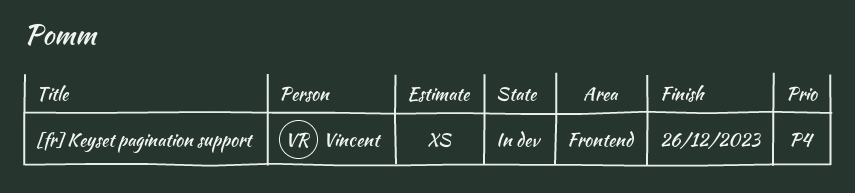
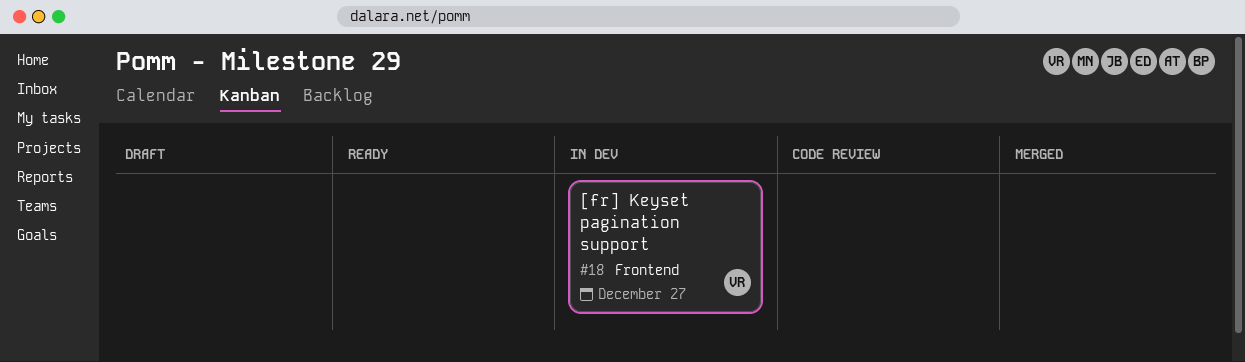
[fr] Keyset pagination support, due: Dec 26 -> Dec 27

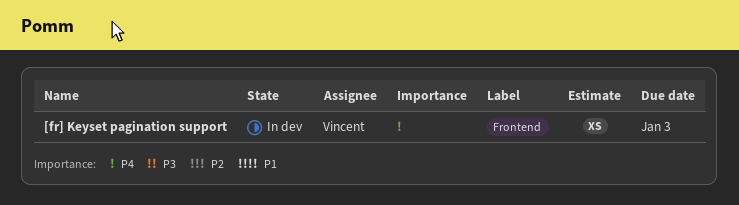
[fr] Keyset pagination support, due: Dec 27 -> Jan 3

